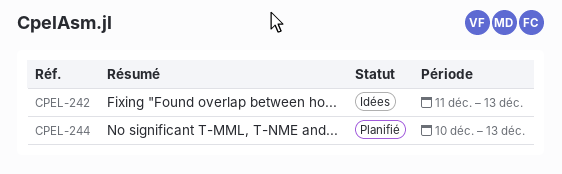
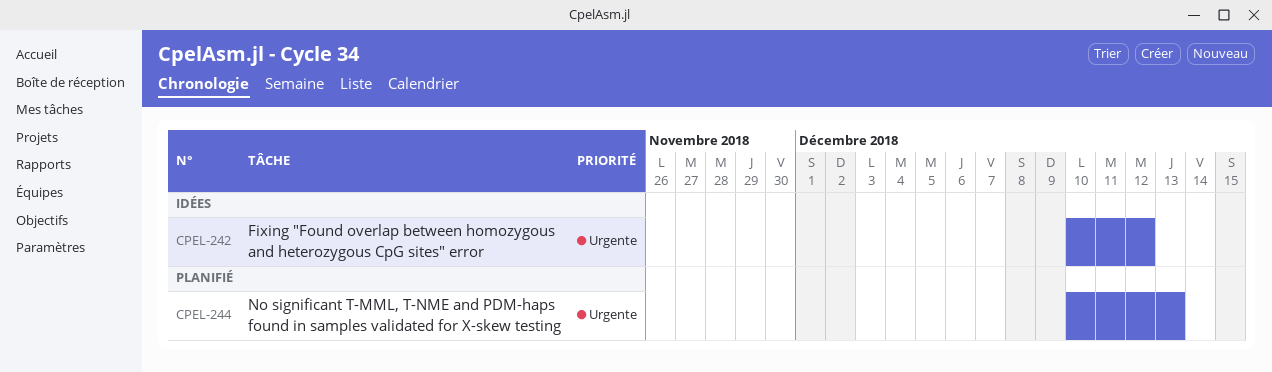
CPEL-242, start: Dec 11 -> Dec 10
CPEL-242, due: Dec 13 -> Dec 12

